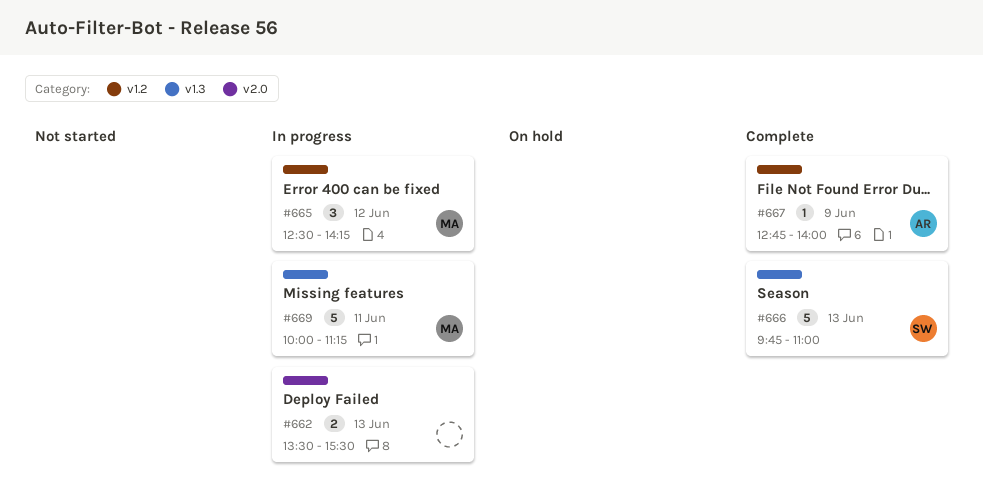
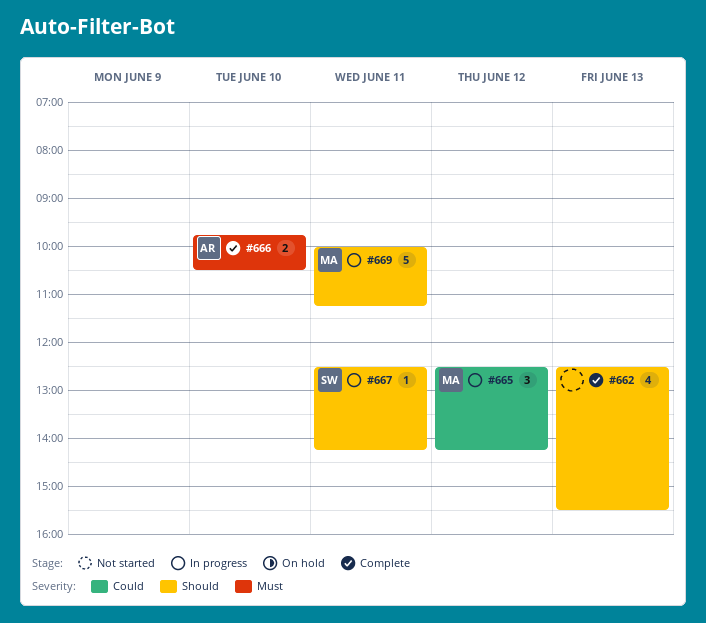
#662, status: In progress -> Complete
#662, estimate: 2 -> 4
#662, begins: 13:30 -> 12:30
#666, owner: SW -> AR
#666, estimate: 5 -> 2
#666, day: Jun 13 -> Jun 10
#666, ends: 11:00 -> 10:30
#667, status: Complete -> In progress
#667, owner: AR -> SW
#667, day: Jun 9 -> Jun 11
#667, begins: 12:45 -> 12:30
#667, ends: 14:00 -> 14:15

